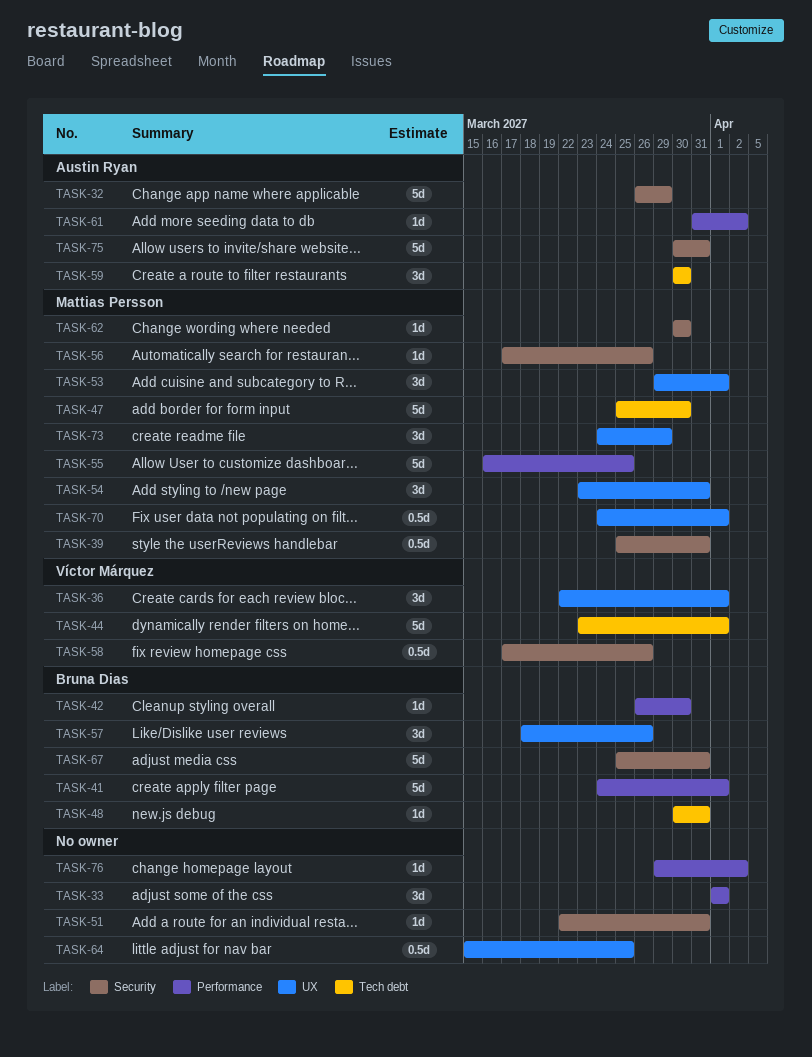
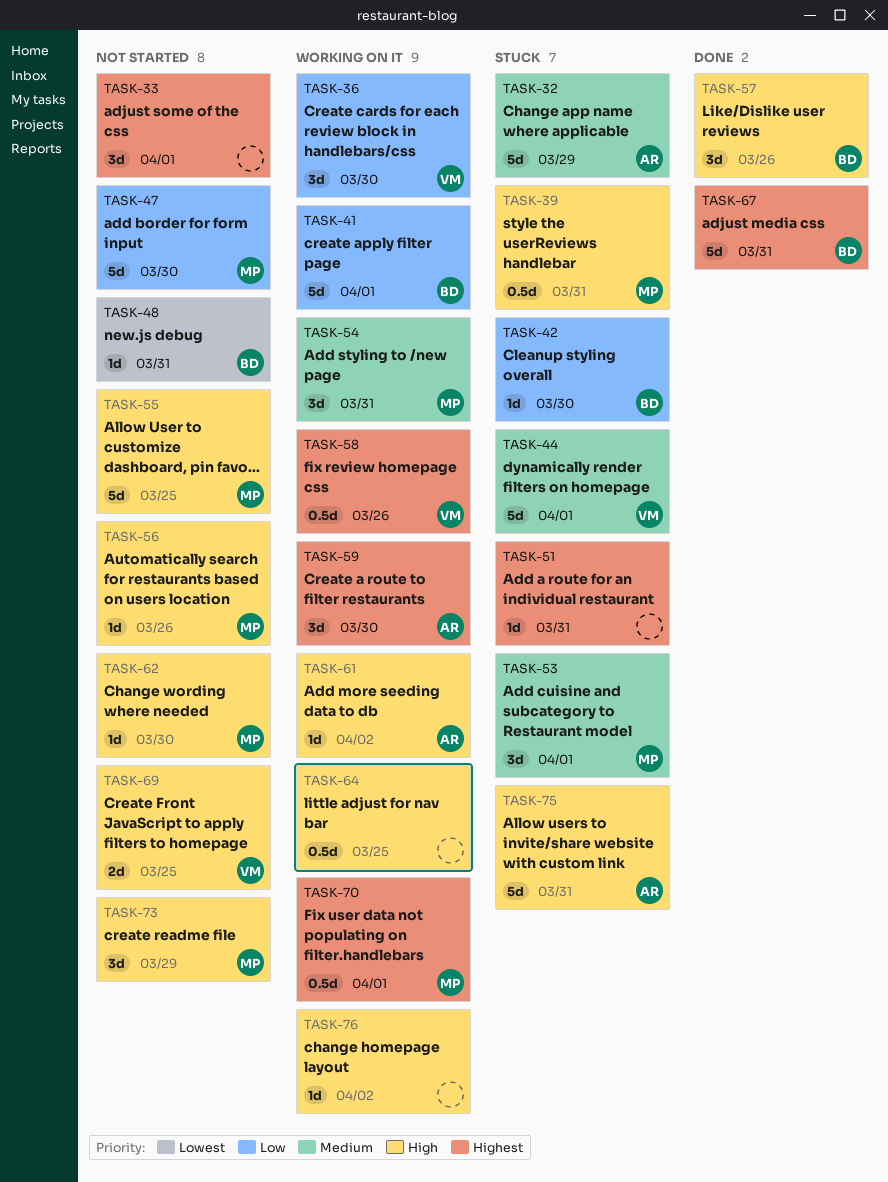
TASK-36, due: Apr 1 -> Mar 30
TASK-69: none -> present

